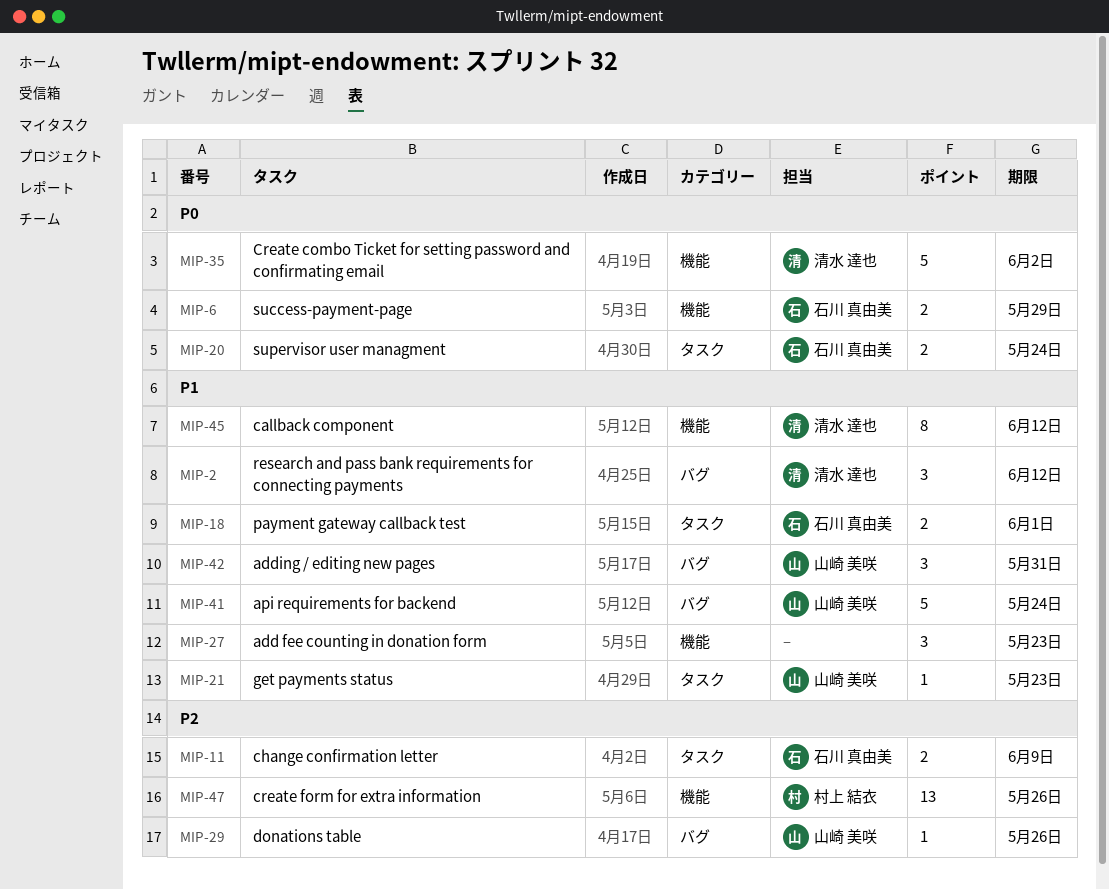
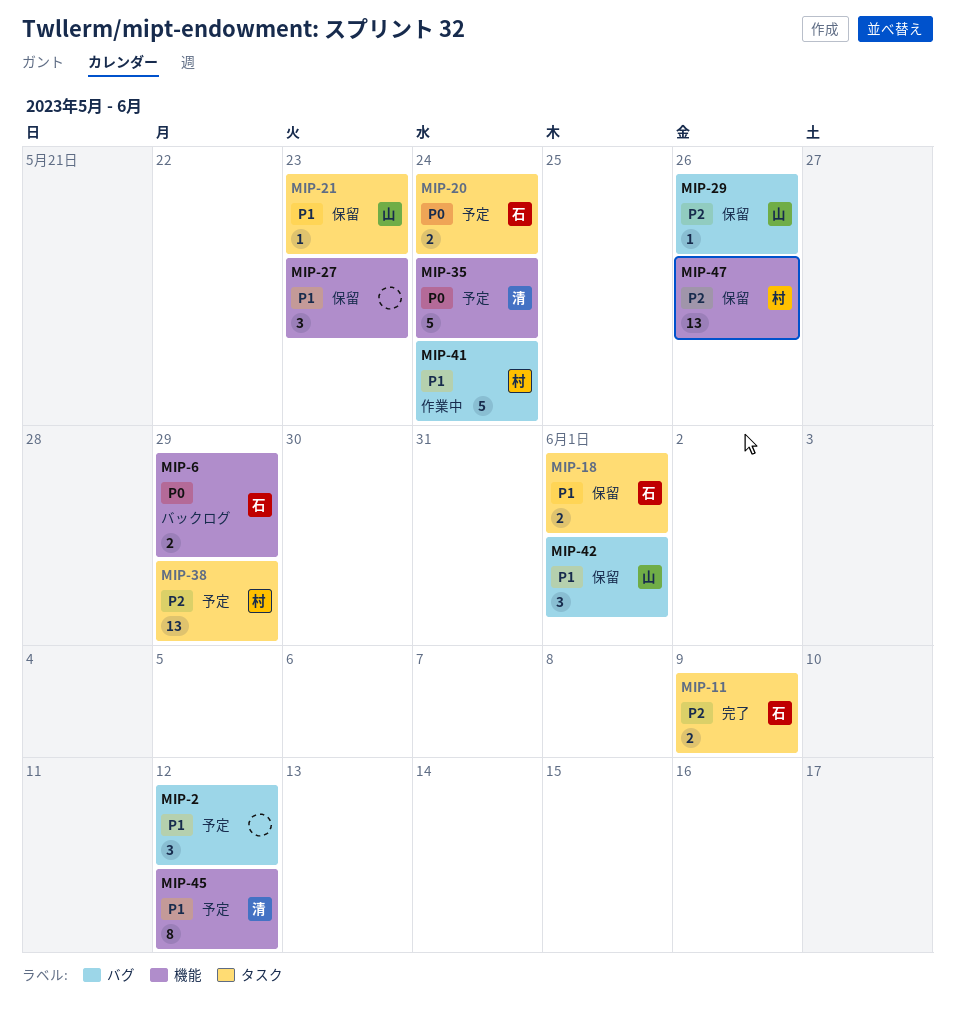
MIP-2, owner: 清水 達也 -> none
MIP-35, due: Jun 2 -> May 24
MIP-38: none -> present
MIP-41, owner: 山崎 美咲 -> 村上 結衣
MIP-42, due: May 31 -> Jun 1

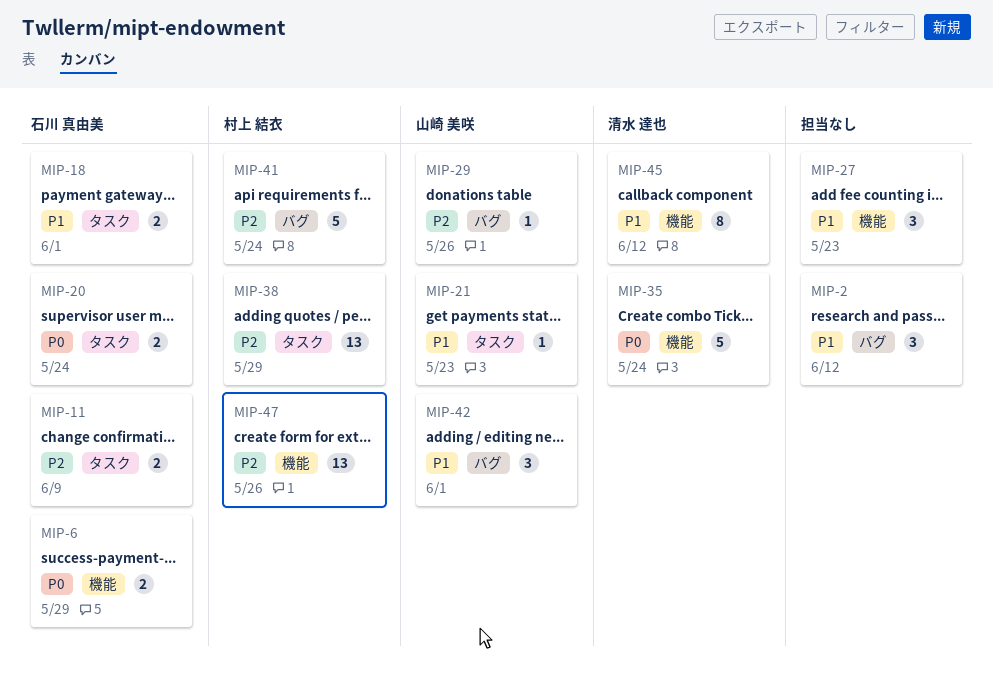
MIP-41, priority: P1 -> P2

